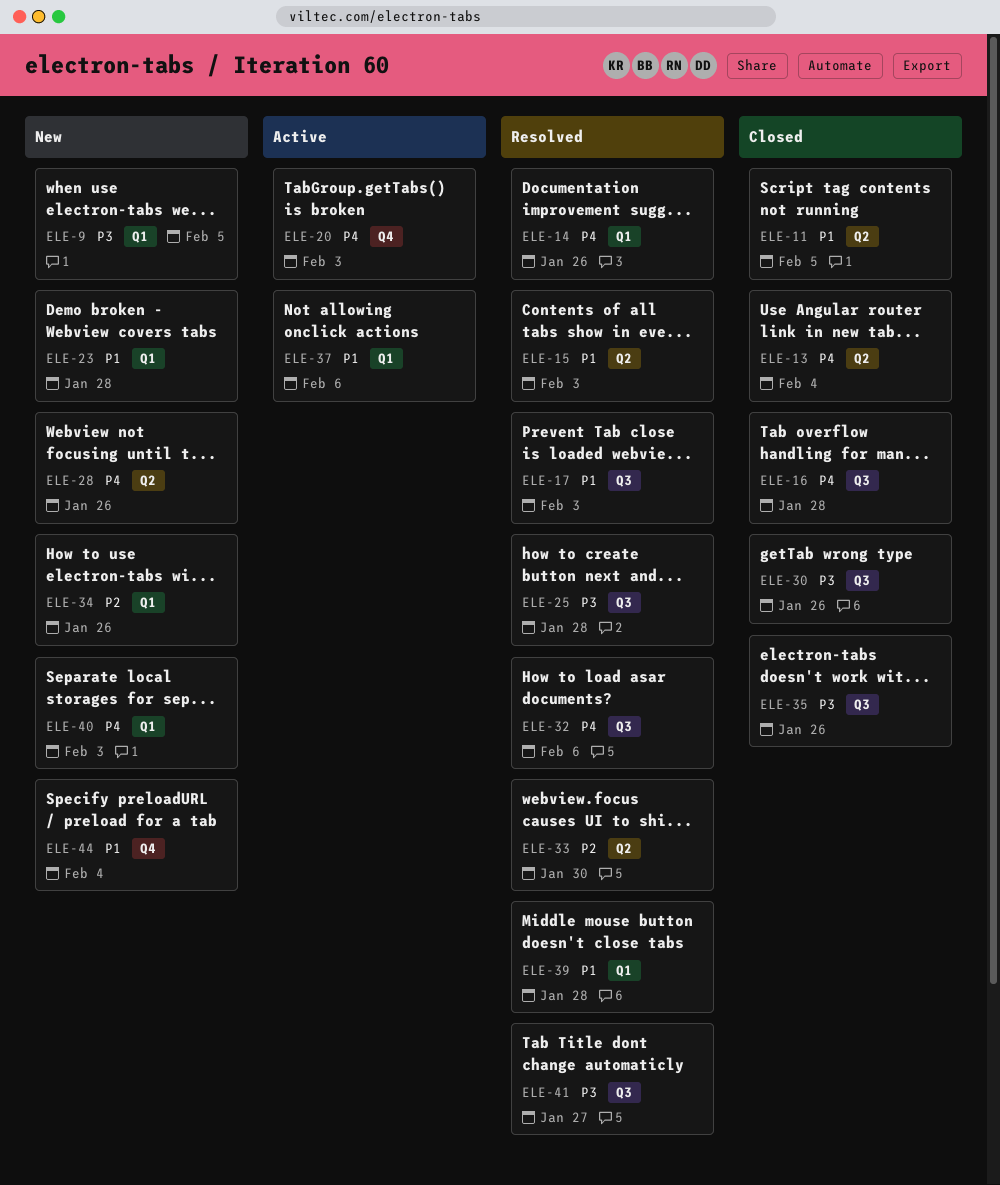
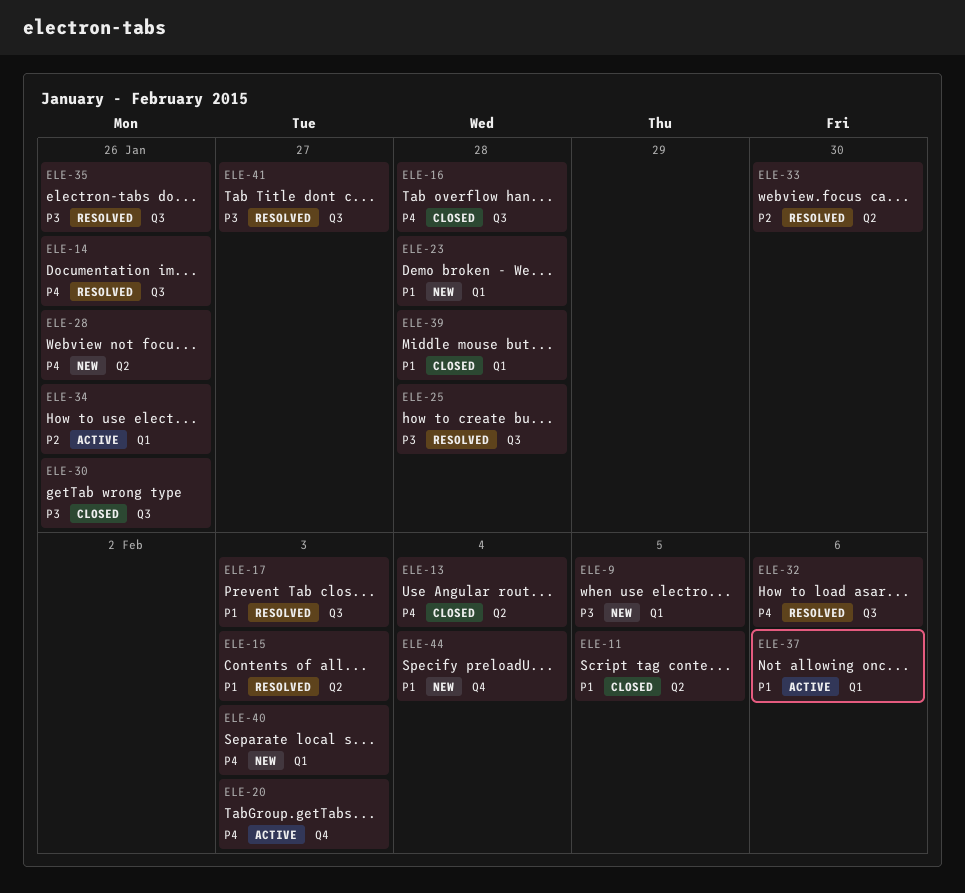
ELE-14, label: Q1 -> Q3
ELE-34, status: New -> Active
ELE-35, status: Closed -> Resolved
ELE-39, status: Resolved -> Closed

